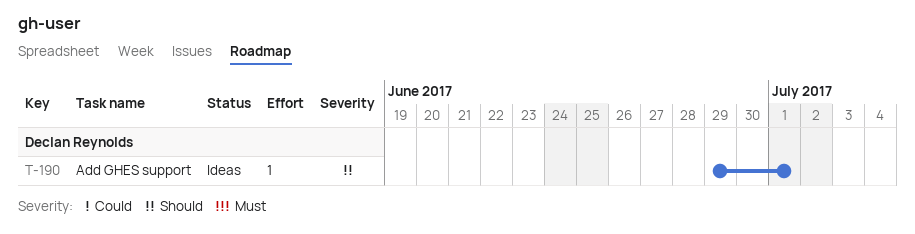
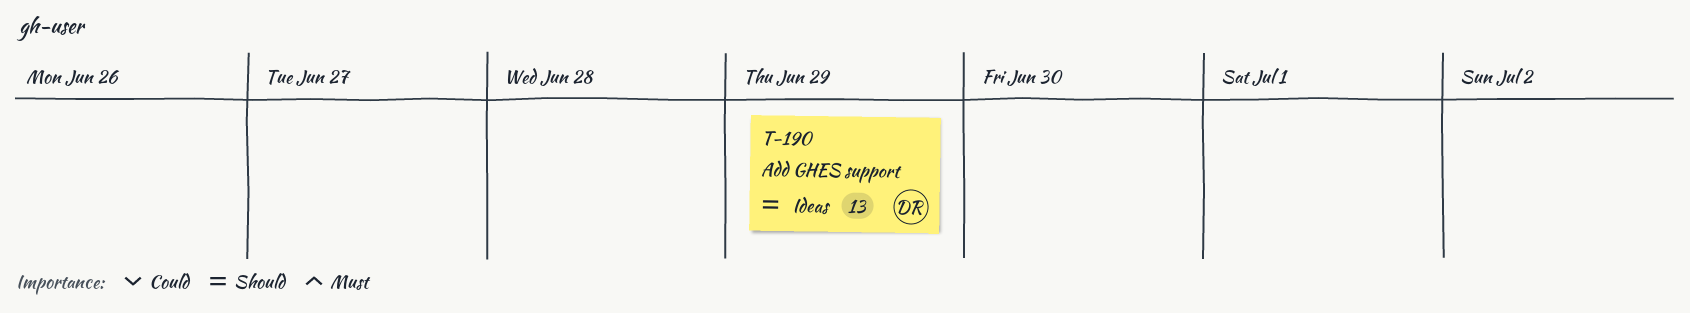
T-190, estimate: 1 -> 13
T-190, due: Jul 1 -> Jun 29

